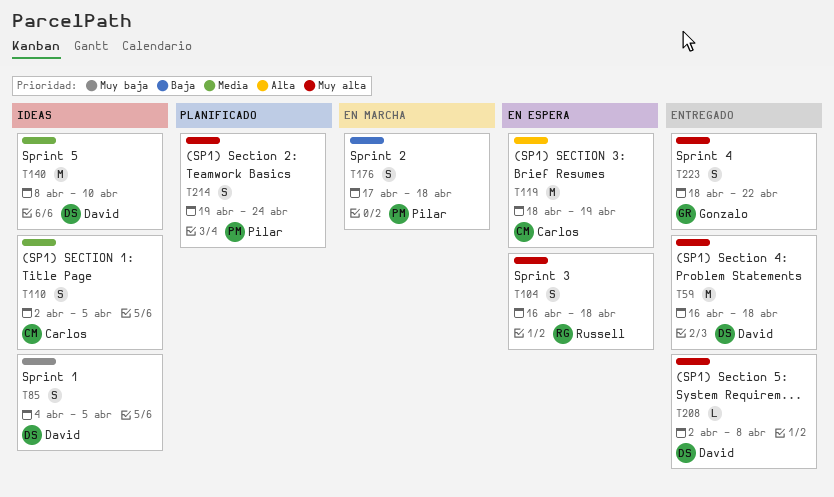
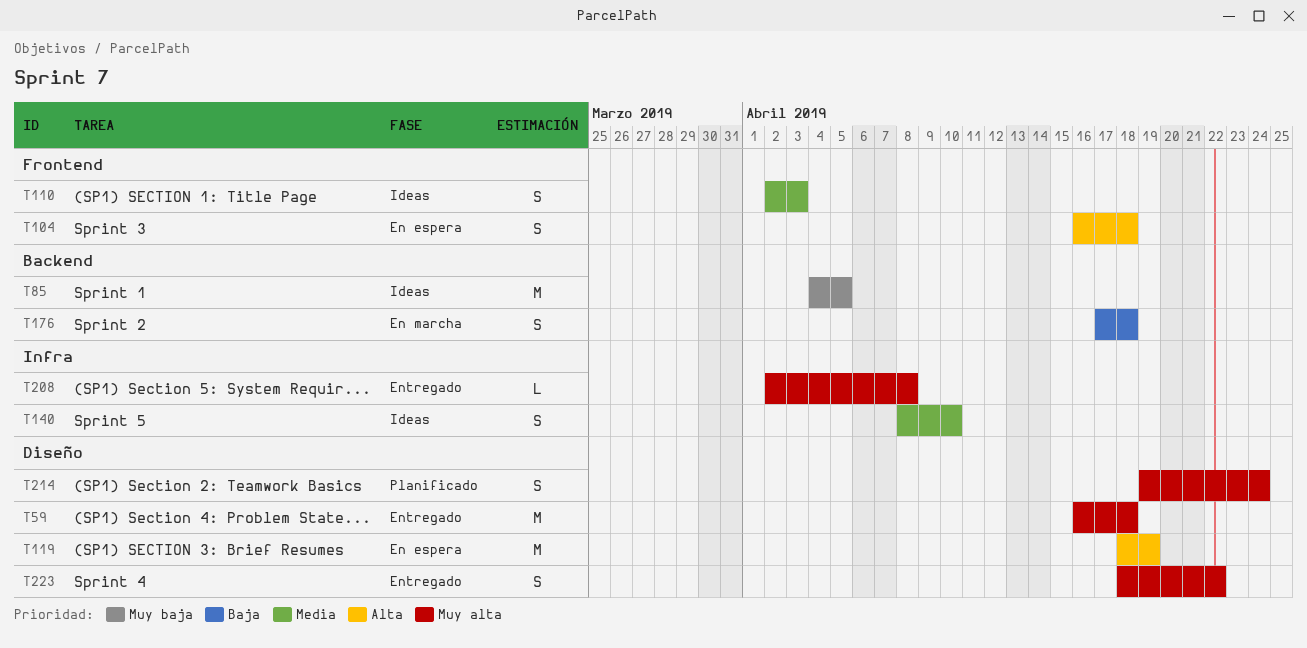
T85, estimate: S -> M
T104, priority: Muy alta -> Alta
T110, due: Apr 5 -> Apr 3
T140, estimate: M -> S

